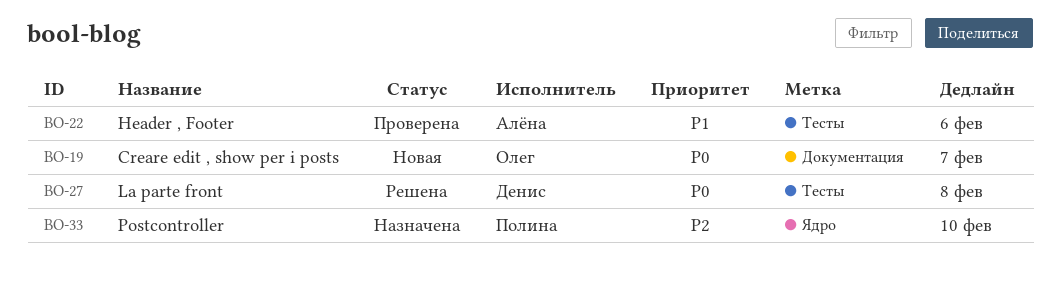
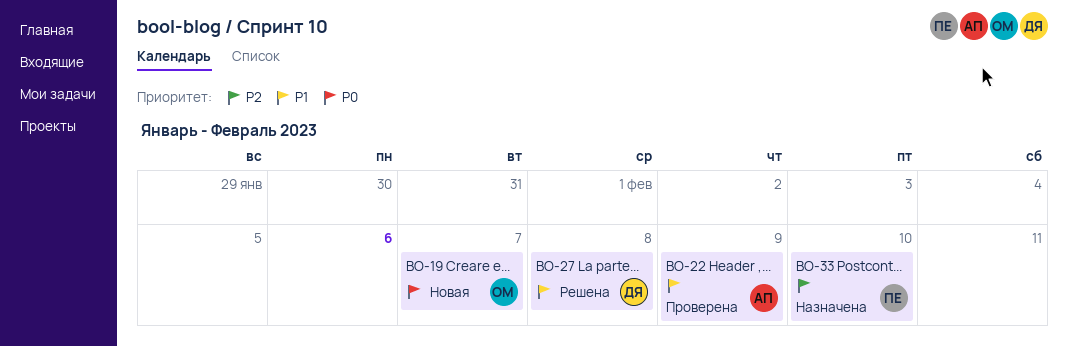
BO-22, due: Feb 6 -> Feb 9
BO-27, priority: P0 -> P1

